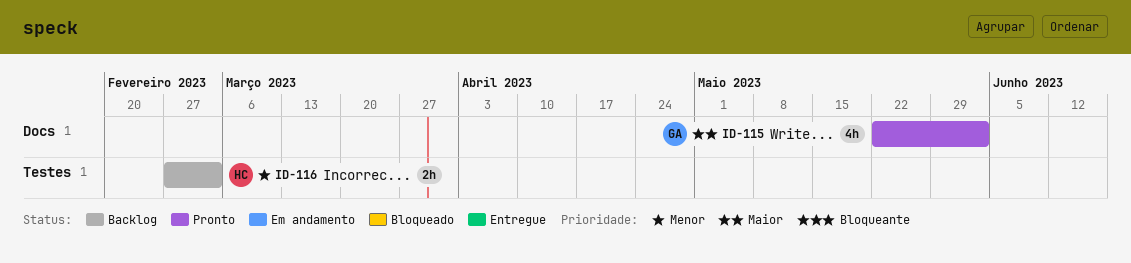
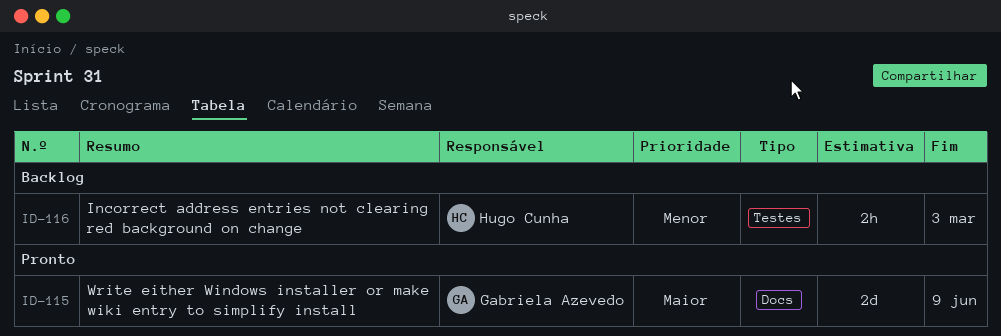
ID-115, estimate: 4h -> 2d
ID-115, due: Jun 2 -> Jun 9

